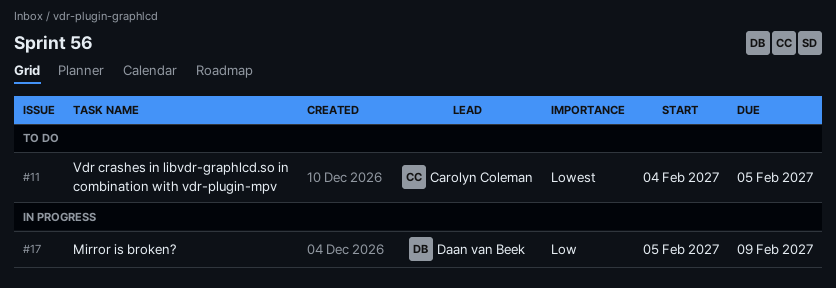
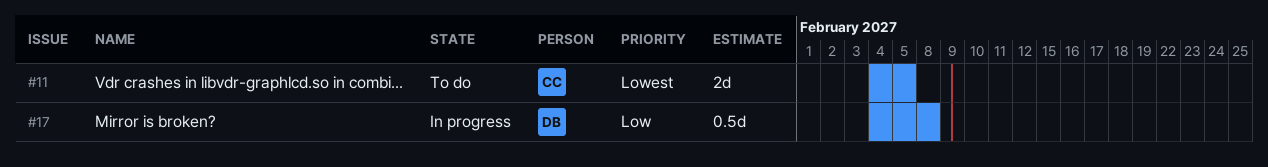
#17, start: Feb 5 -> Feb 4
#17, due: Feb 9 -> Feb 8

